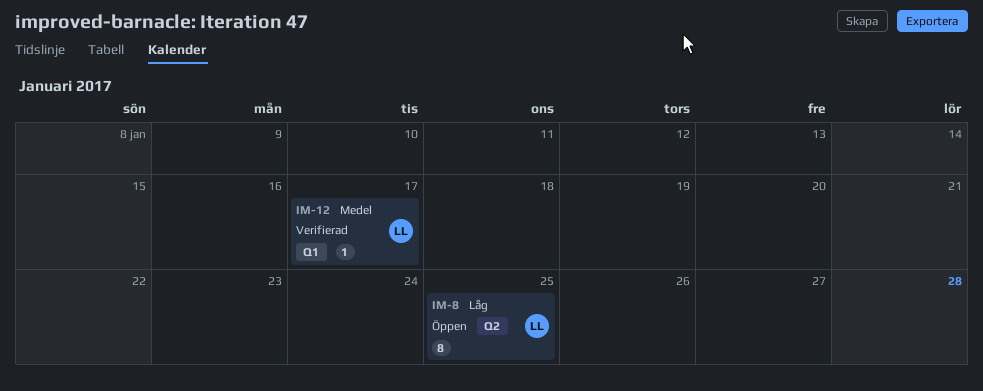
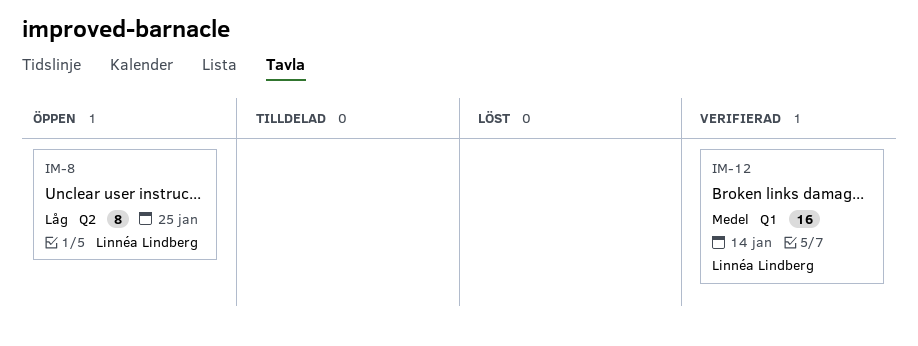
IM-12, estimate: 1 -> 16
IM-12, due: Jan 17 -> Jan 14

